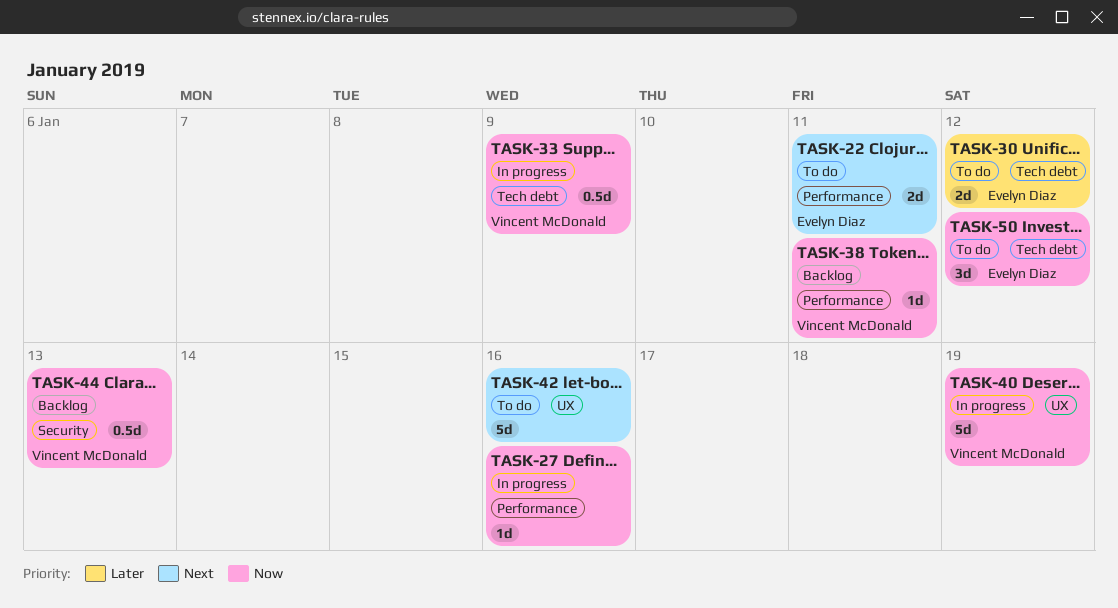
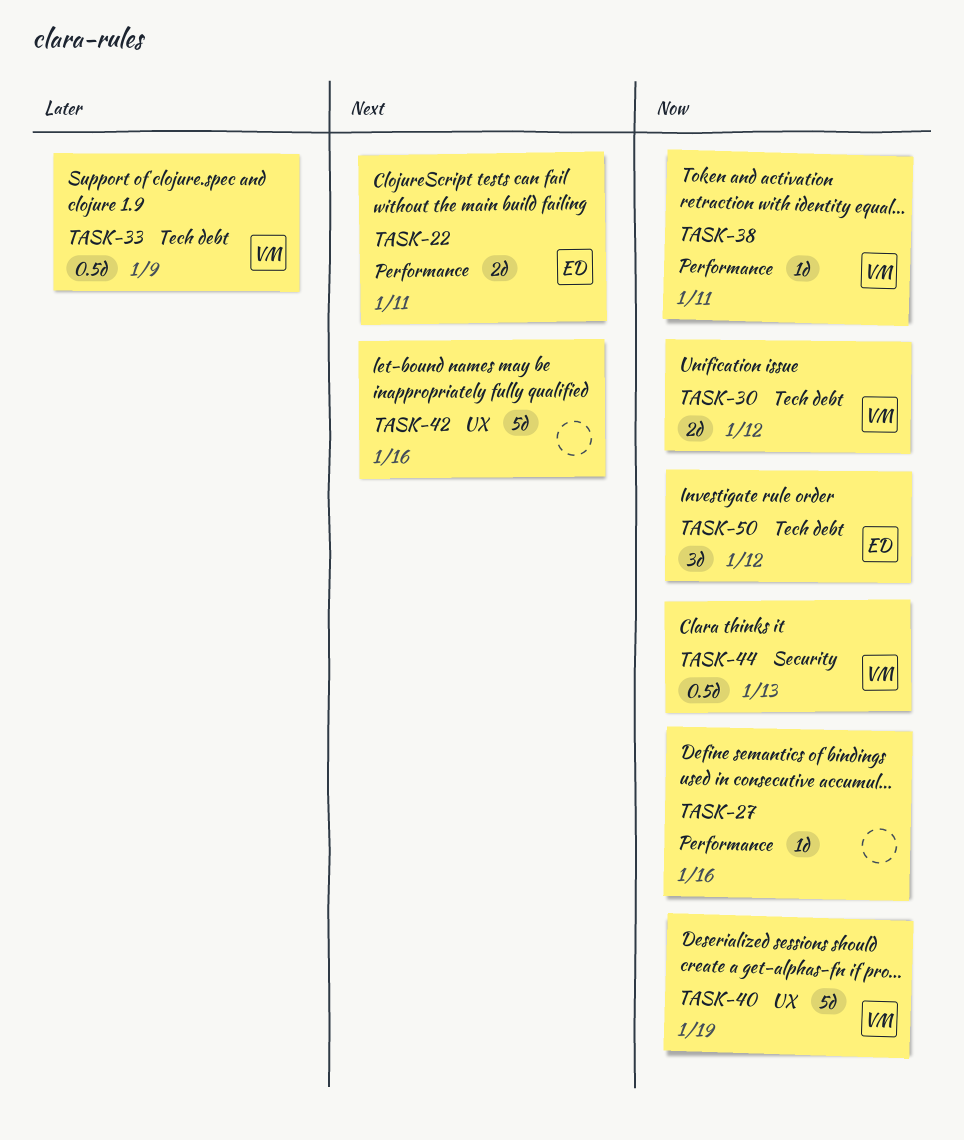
TASK-30, owner: Evelyn Diaz -> Vincent McDonald
TASK-30, priority: Later -> Now
TASK-33, priority: Now -> Later

